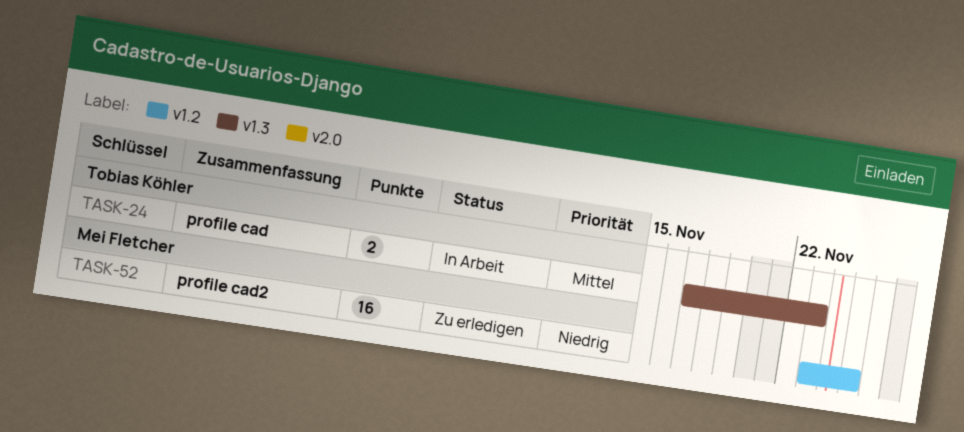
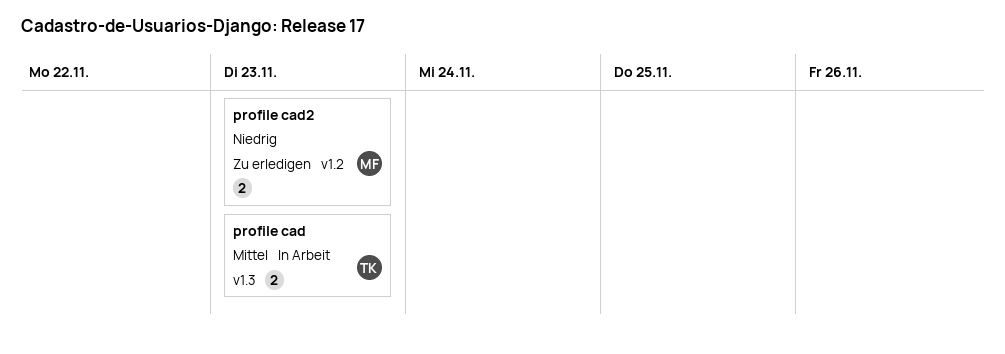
profile cad2, estimate: 16 -> 2
profile cad2, due: Nov 25 -> Nov 23

